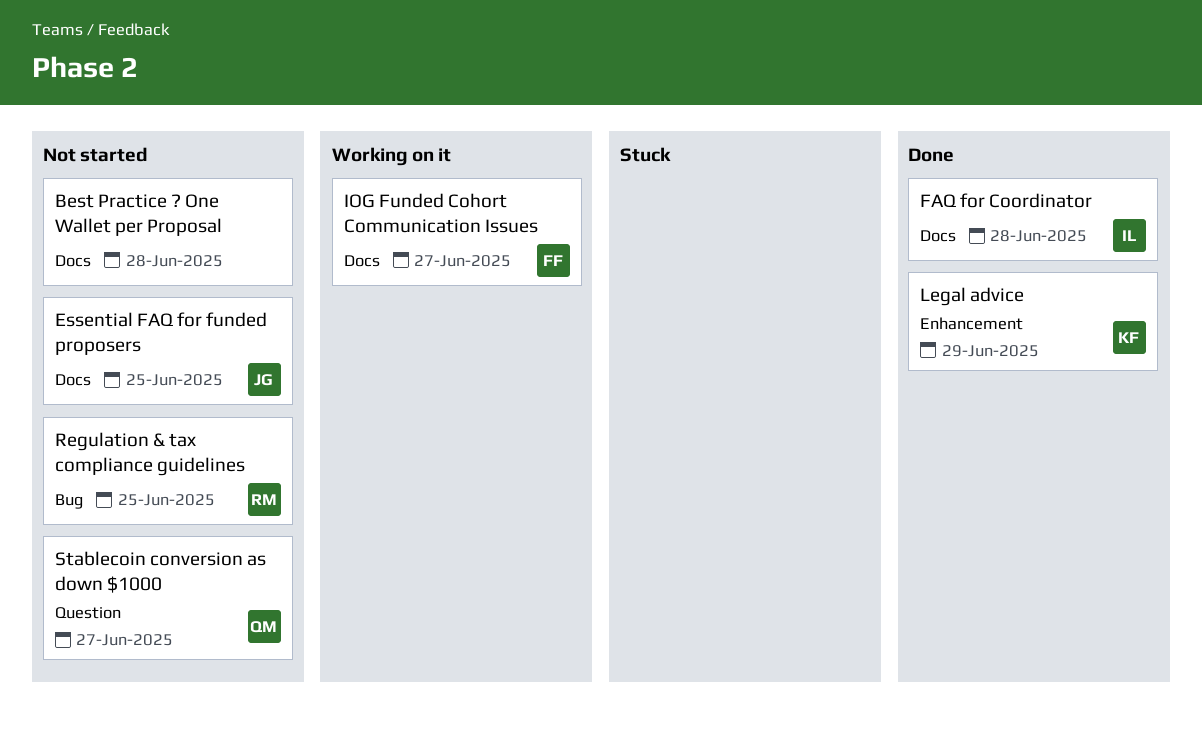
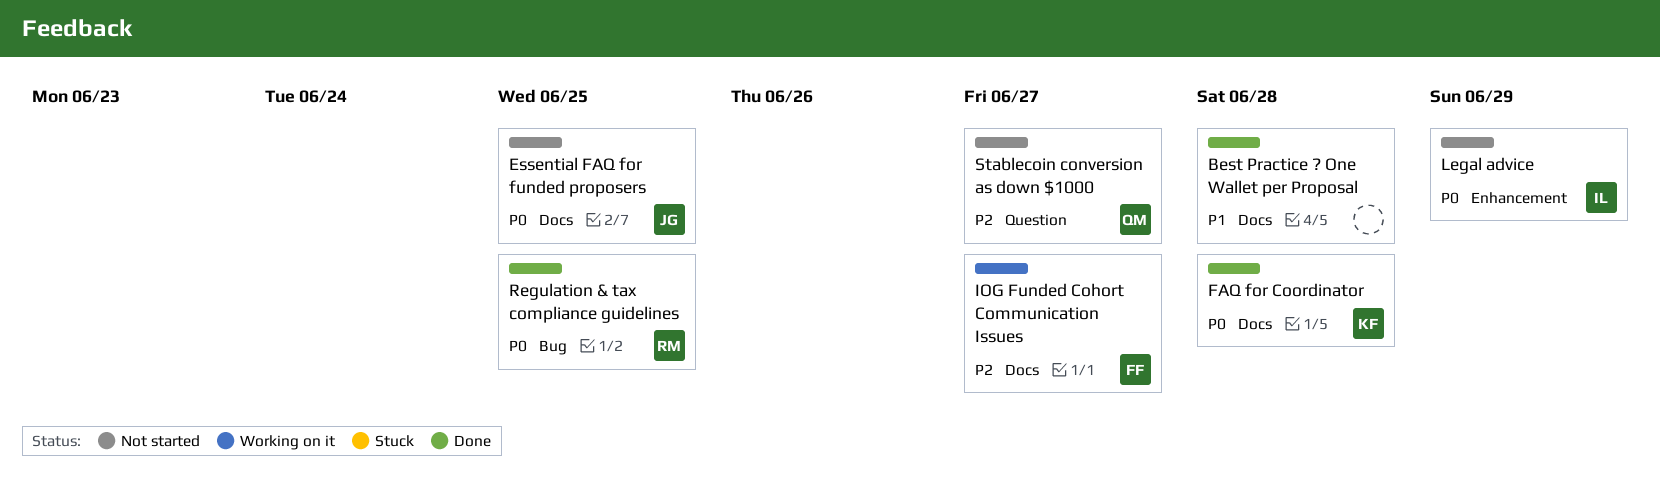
Best Practice ? One Wallet per Proposal, status: Not started -> Done
FAQ for Coordinator, owner: IL -> KF
Legal advice, status: Done -> Not started
Legal advice, owner: KF -> IL
Regulation & tax compliance guidelines, status: Not started -> Done

